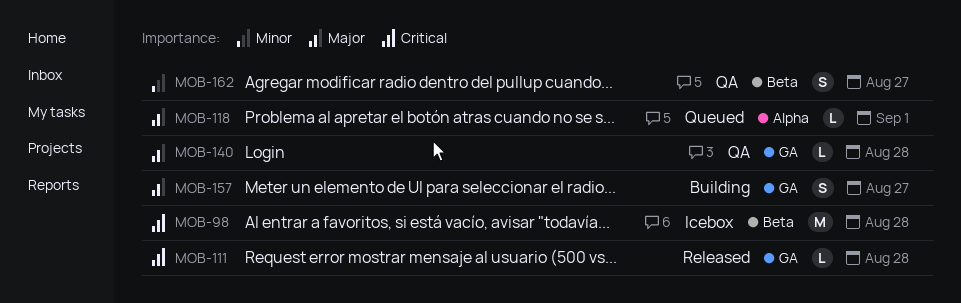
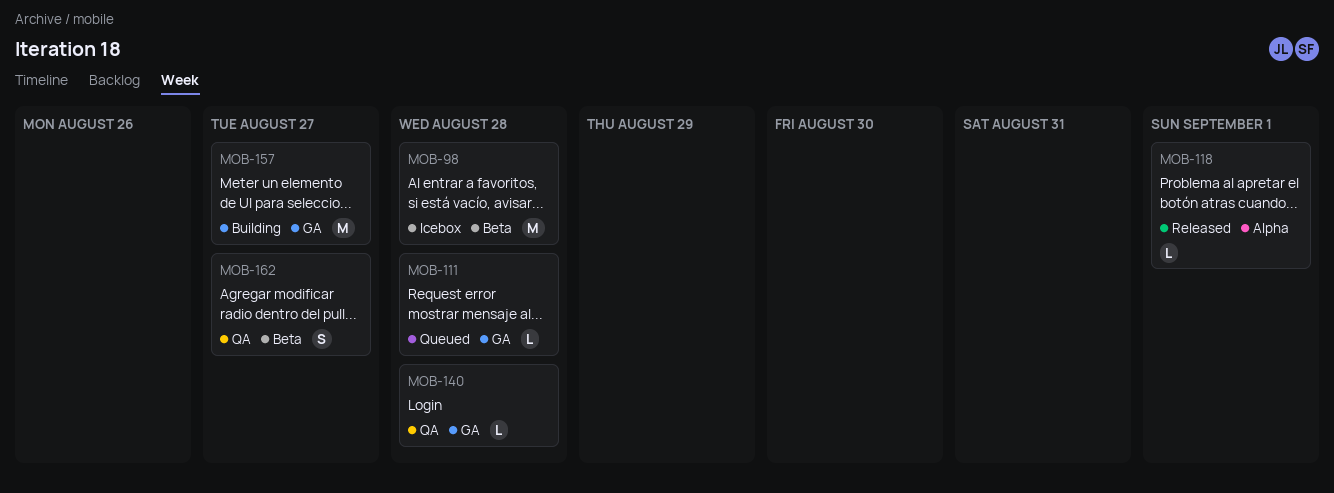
MOB-111, status: Released -> Queued
MOB-118, status: Queued -> Released
MOB-157, estimate: S -> M

